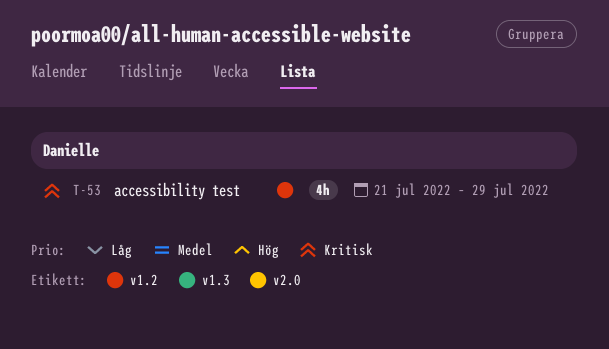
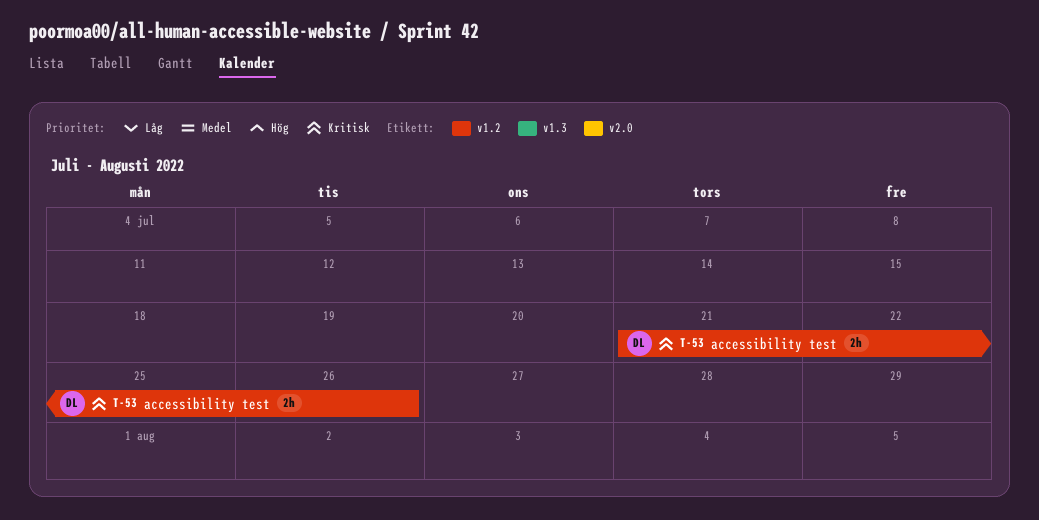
T-53, estimate: 4h -> 2h
T-53, due: Jul 29 -> Jul 26

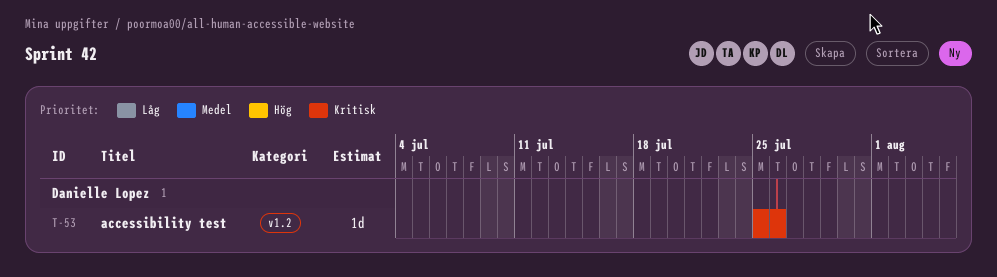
T-53, estimate: 2h -> 1d
T-53, start: Jul 21 -> Jul 25

